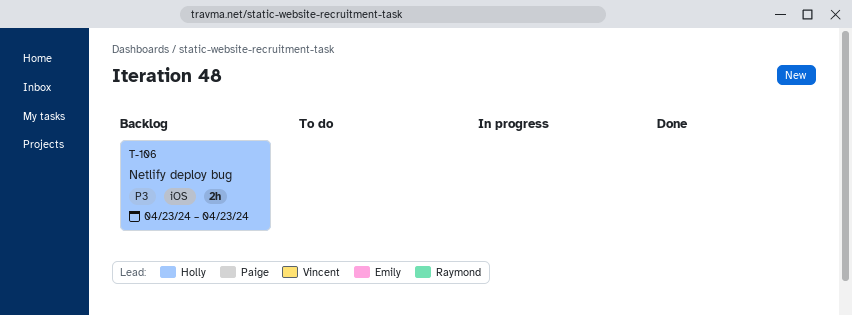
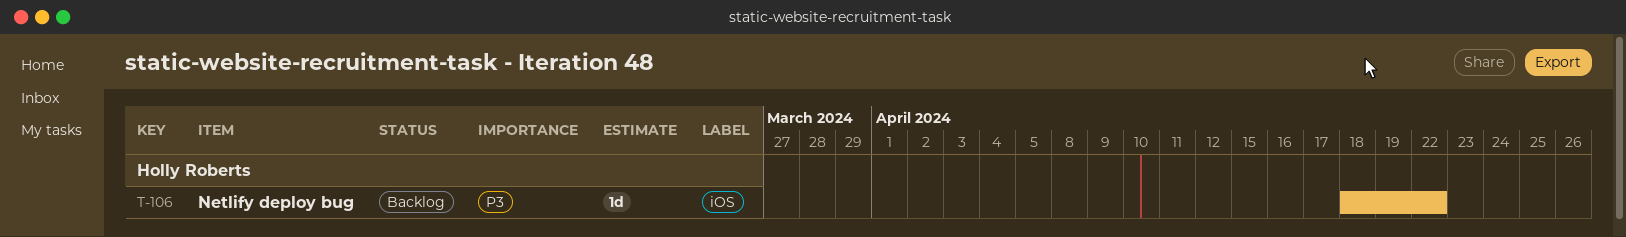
T-106, estimate: 2h -> 1d
T-106, start: Apr 23 -> Apr 18
T-106, due: Apr 23 -> Apr 22

